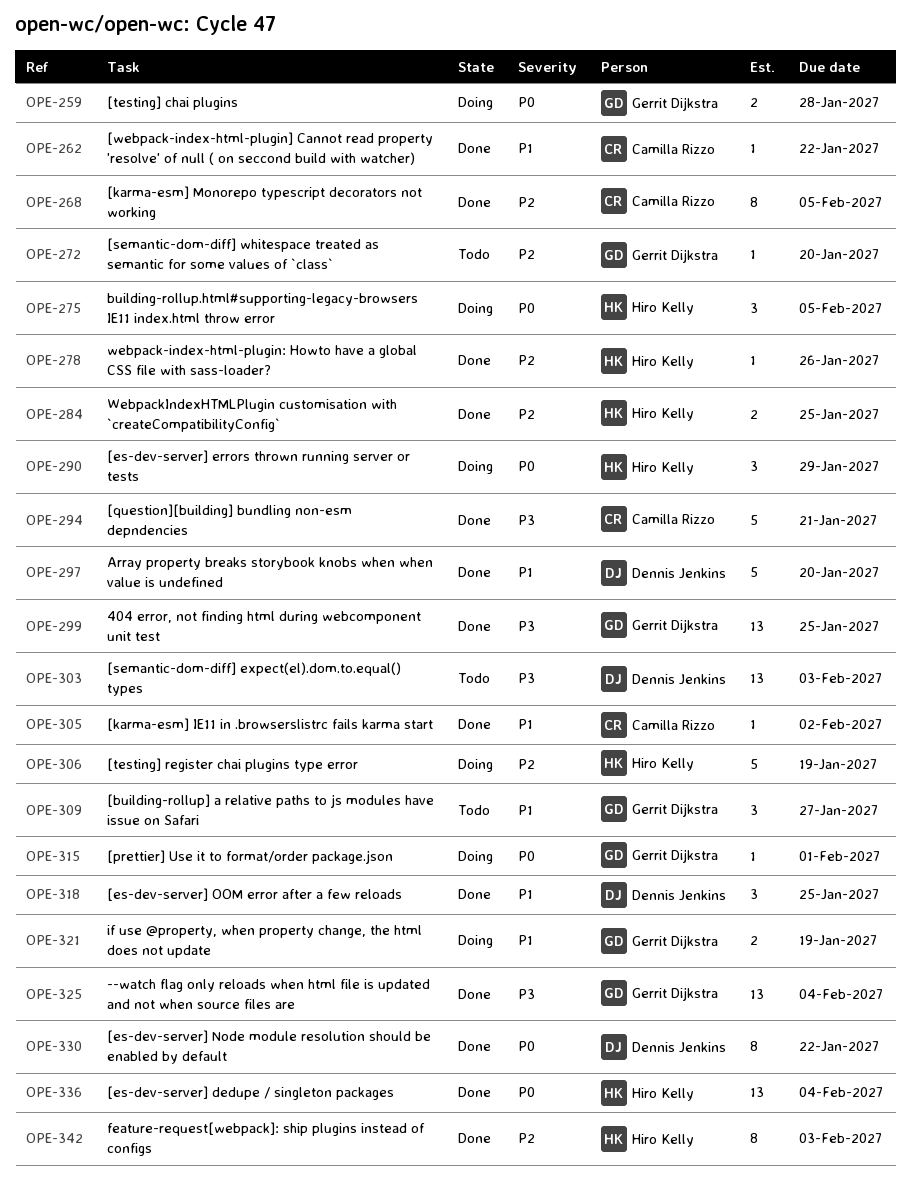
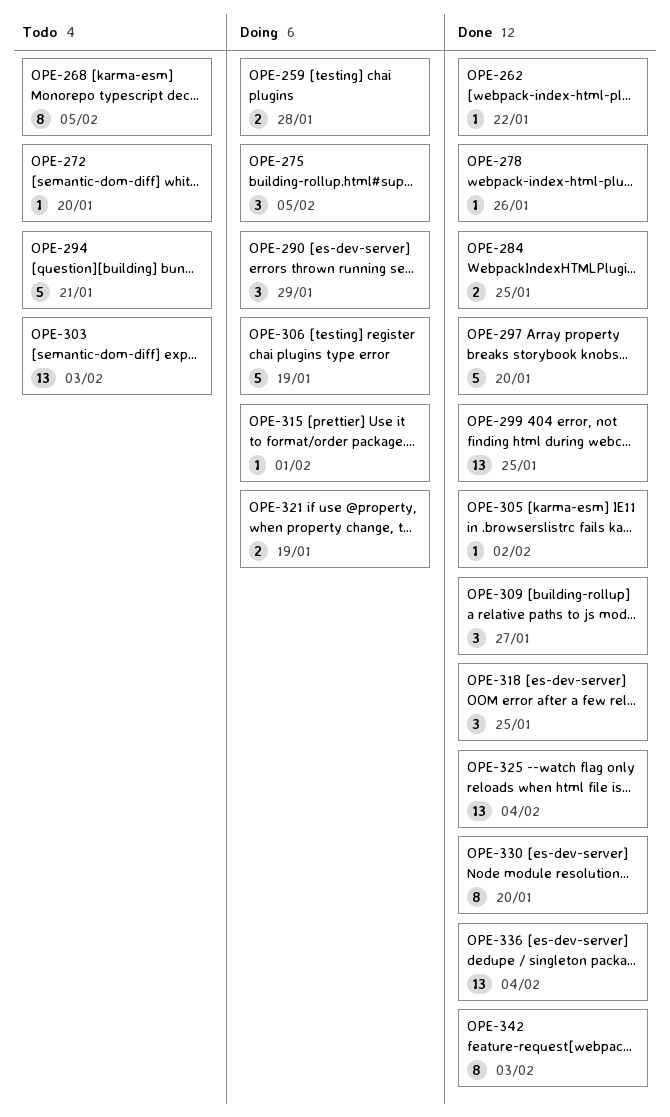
OPE-268, status: Done -> Todo
OPE-294, status: Done -> Todo
OPE-309, status: Todo -> Done
OPE-330, due: Jan 22 -> Jan 20

